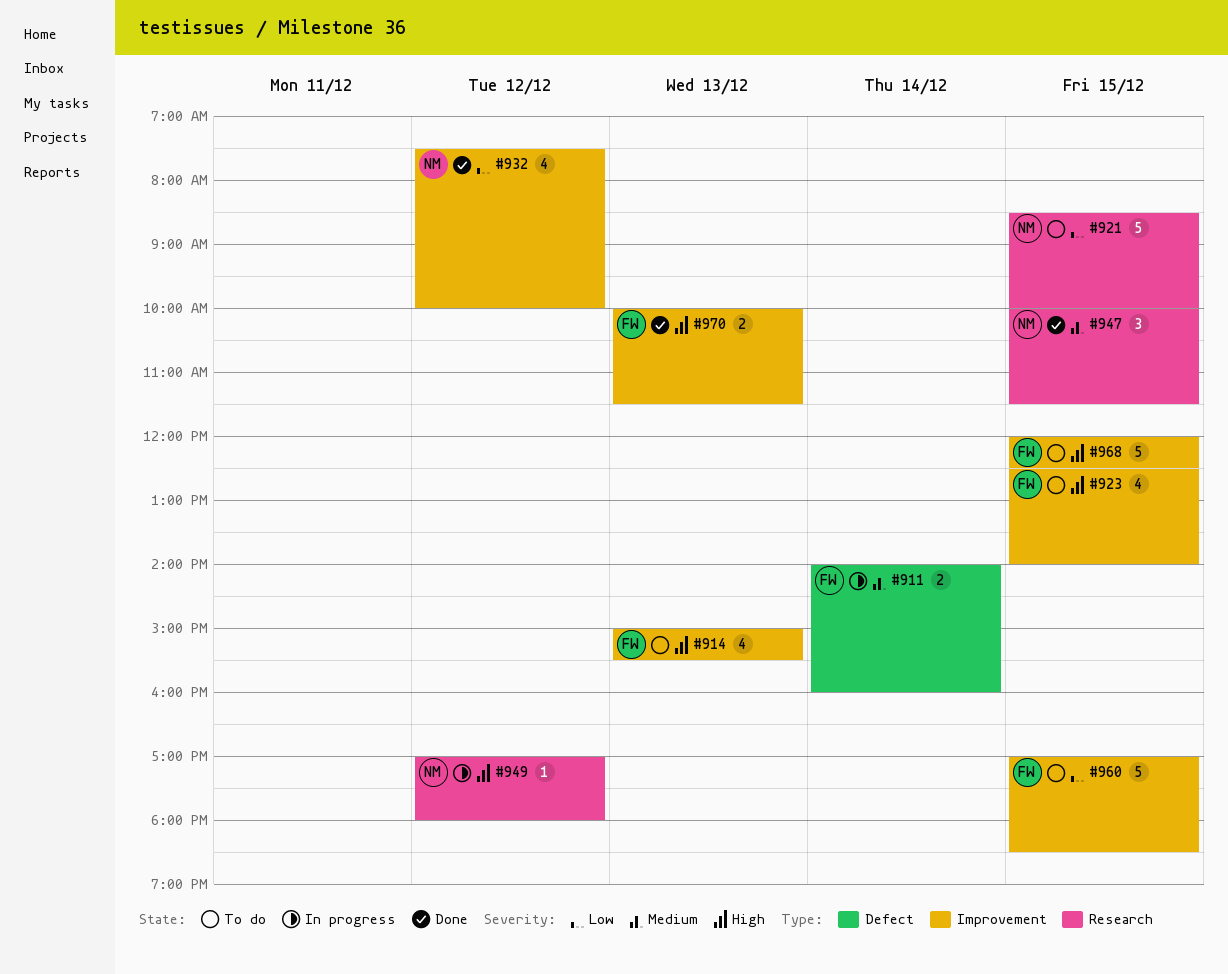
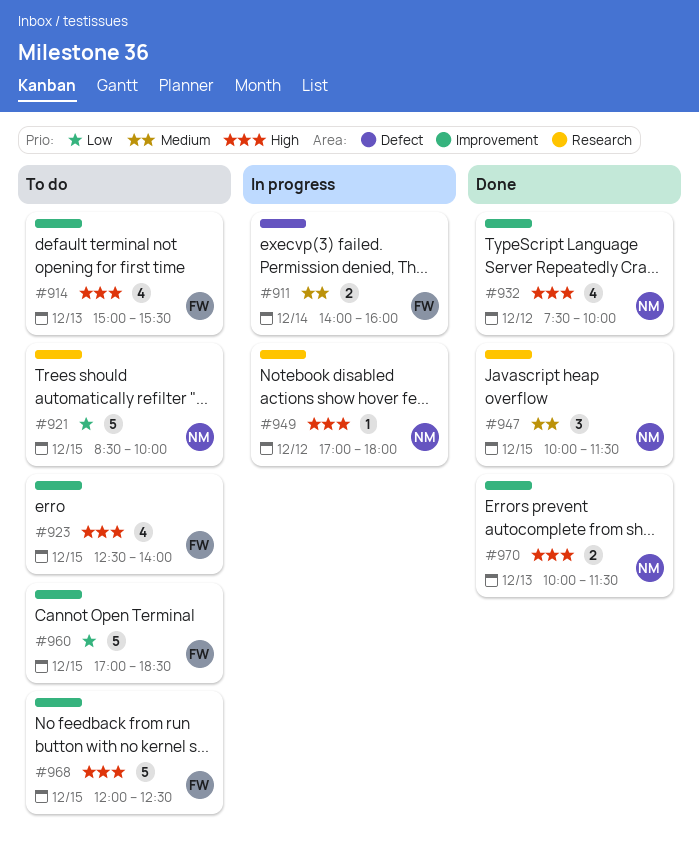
#932, priority: Low -> High
#970, owner: FW -> NM

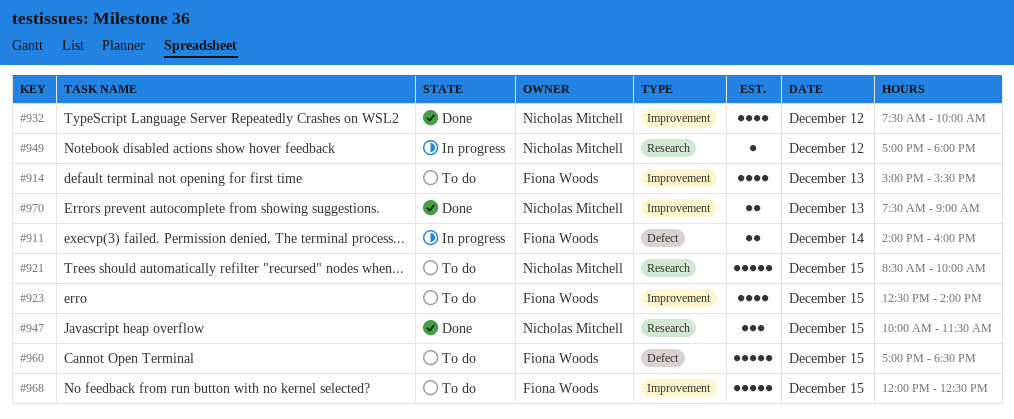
#960, label: Improvement -> Defect
#970, begins: 10:00 -> 07:30
#970, ends: 11:30 -> 09:00

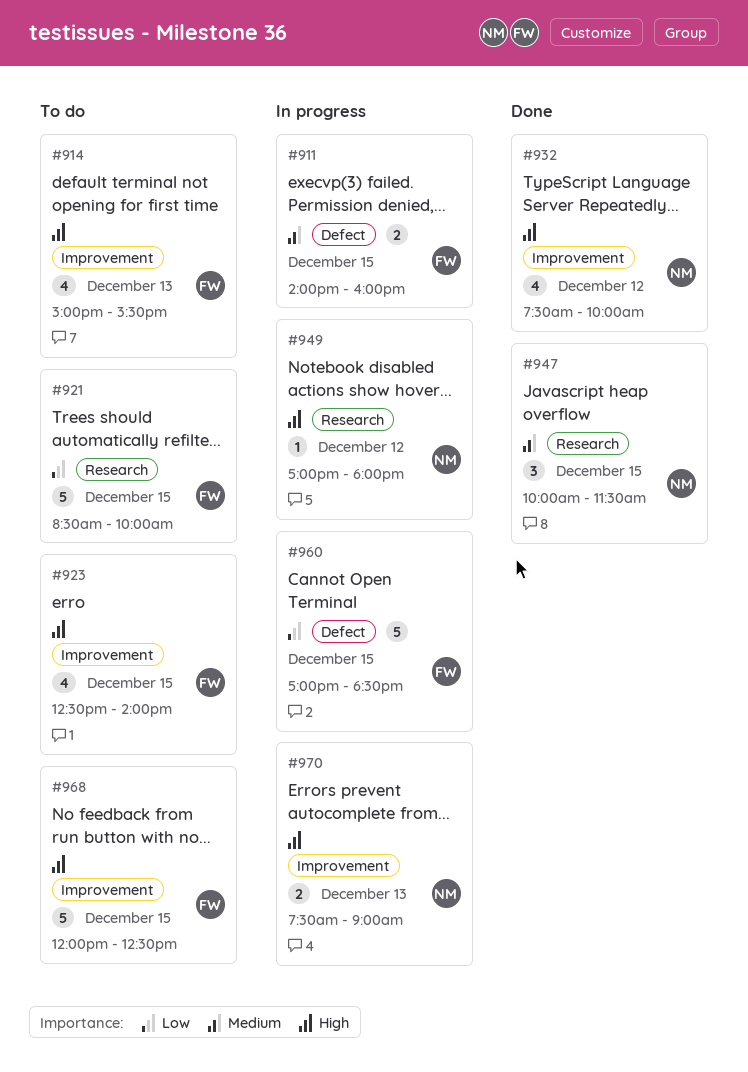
#911, day: Dec 14 -> Dec 15
#921, owner: Nicholas Mitchell -> Fiona Woods
#960, status: To do -> In progress
#970, status: Done -> In progress

